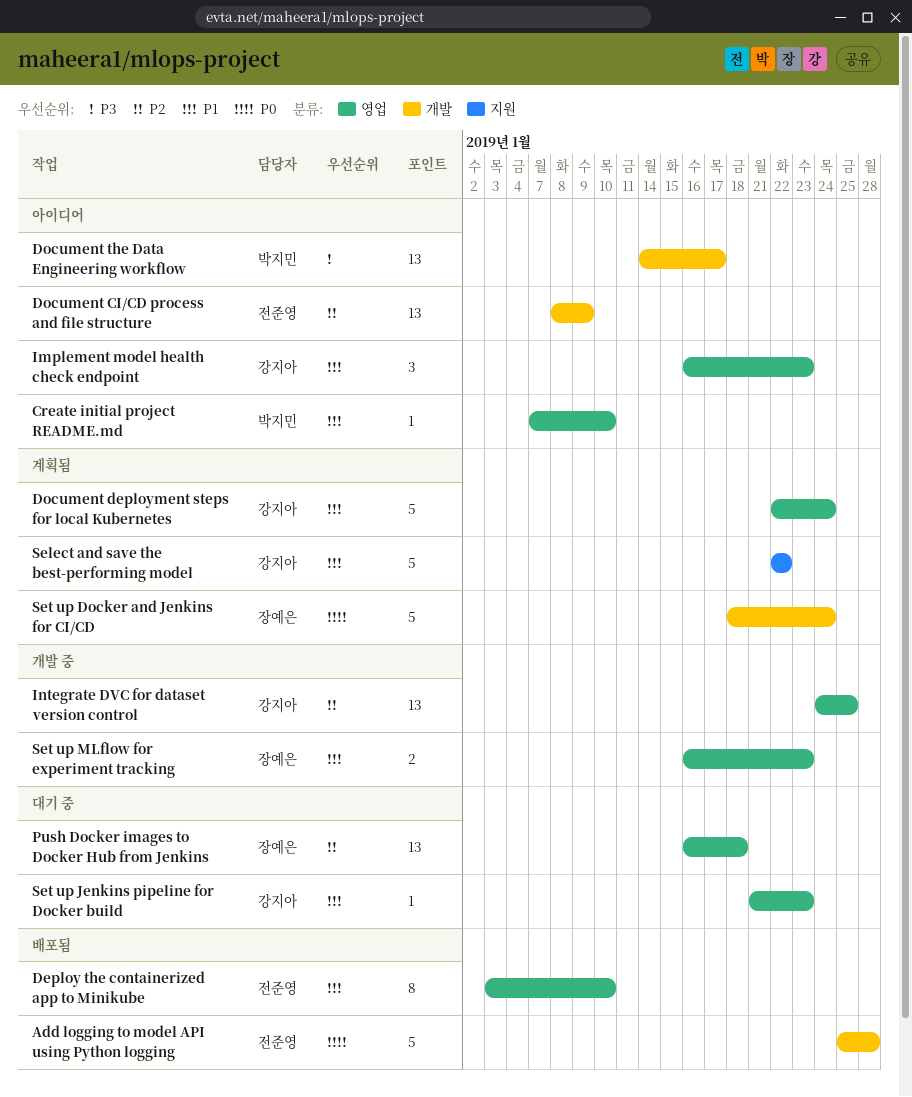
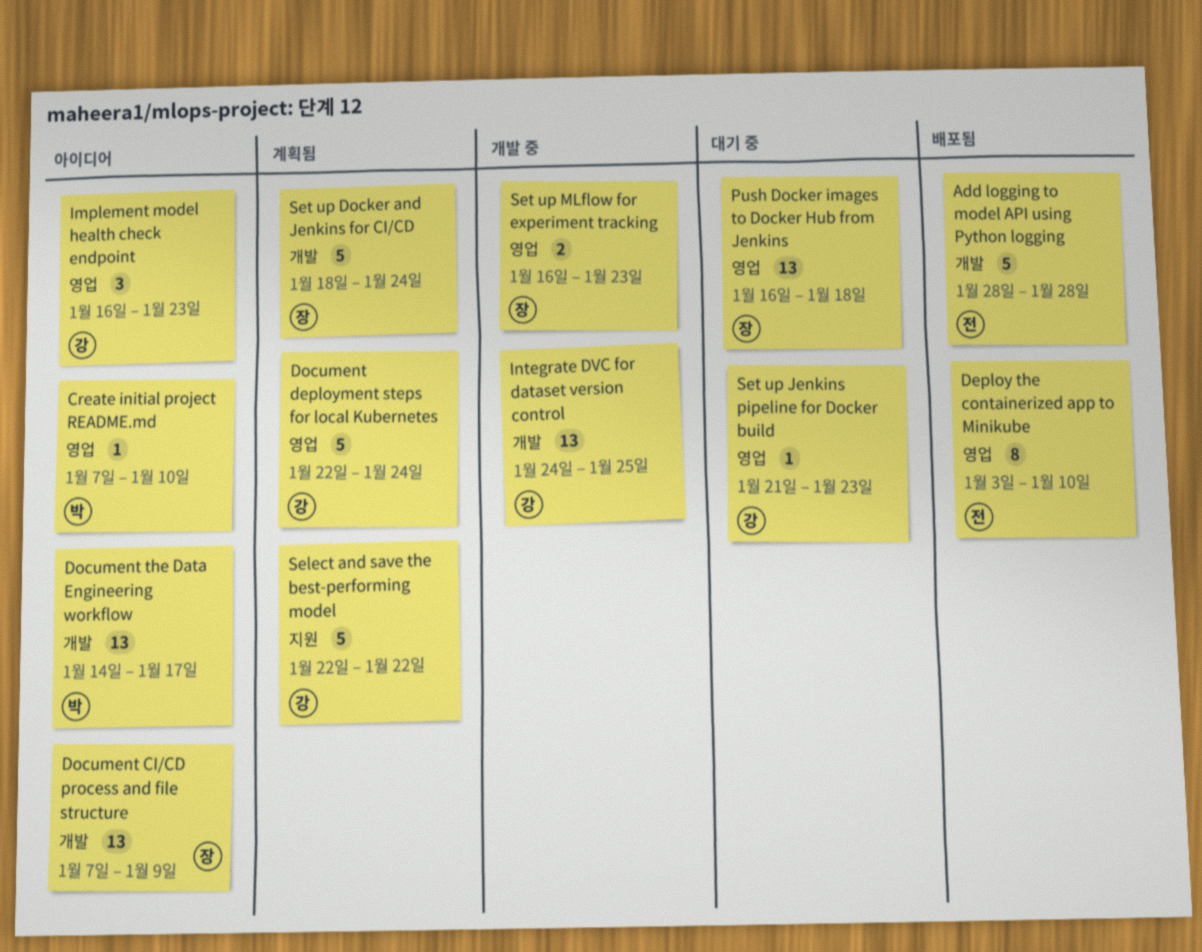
Add logging to model API using Python logging, start: Jan 25 -> Jan 28
Document CI/CD process and file structure, owner: 전준영 -> 장예은
Document CI/CD process and file structure, start: Jan 8 -> Jan 7
Integrate DVC for dataset version control, label: 영업 -> 개발

